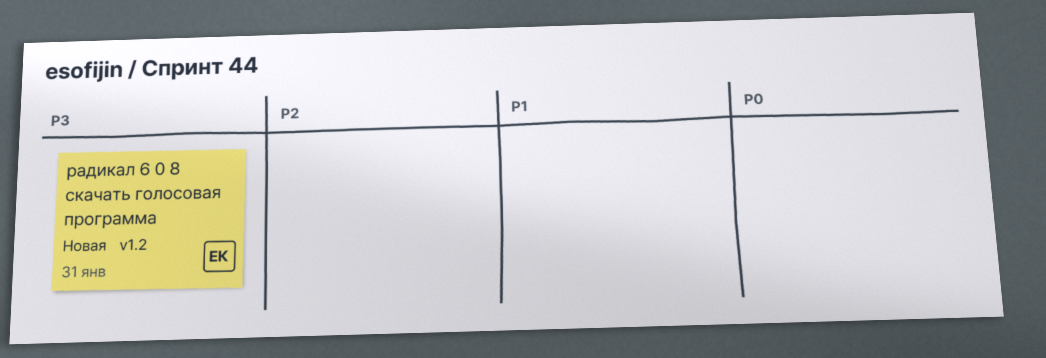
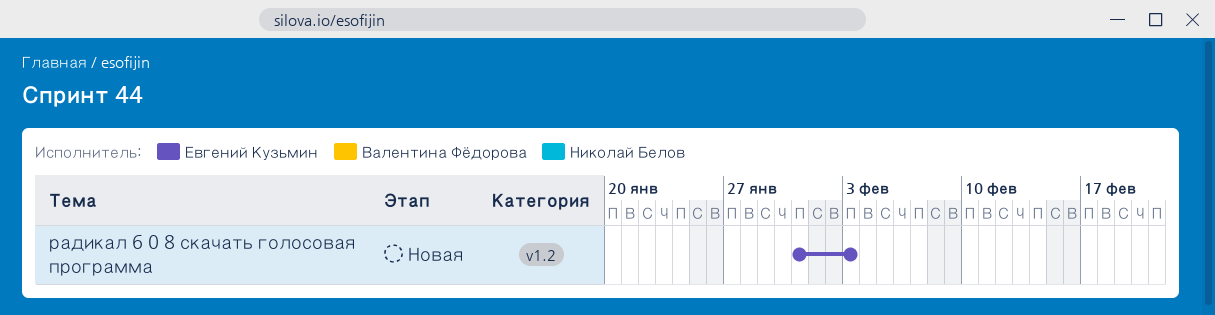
радикал 6 0 8 скачать голосовая программа, due: Jan 31 -> Feb 3

